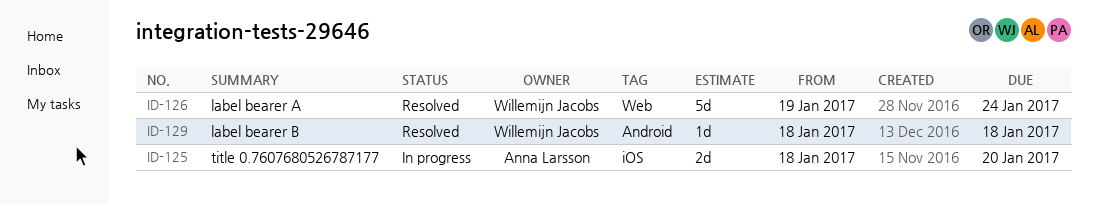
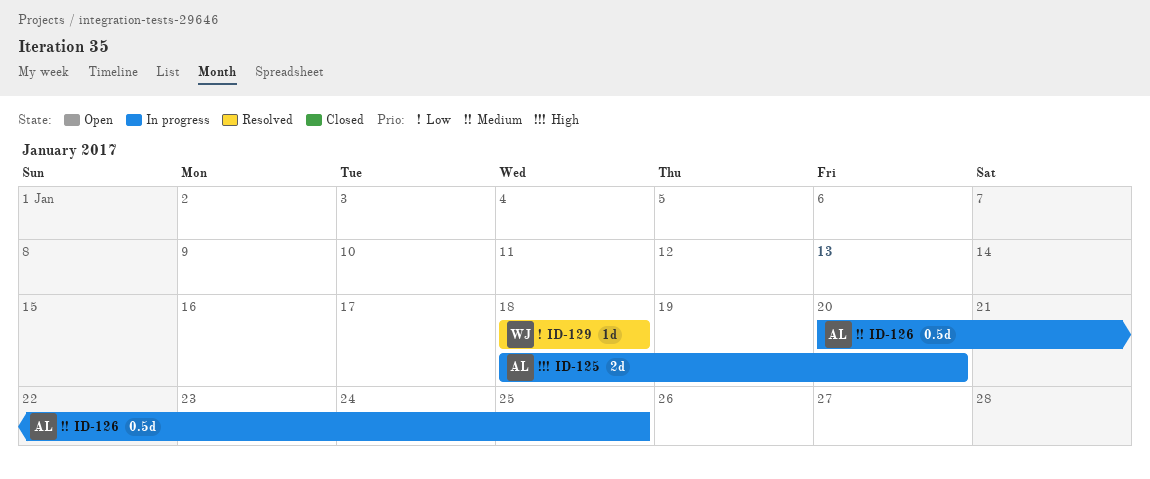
ID-126, status: Resolved -> In progress
ID-126, owner: Willemijn Jacobs -> Anna Larsson
ID-126, estimate: 5d -> 0.5d
ID-126, start: Jan 19 -> Jan 20
ID-126, due: Jan 24 -> Jan 25

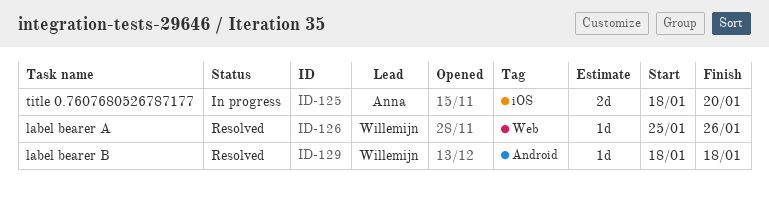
ID-126, status: In progress -> Resolved
ID-126, owner: Anna -> Willemijn
ID-126, estimate: 0.5d -> 1d
ID-126, start: Jan 20 -> Jan 25
ID-126, due: Jan 25 -> Jan 26

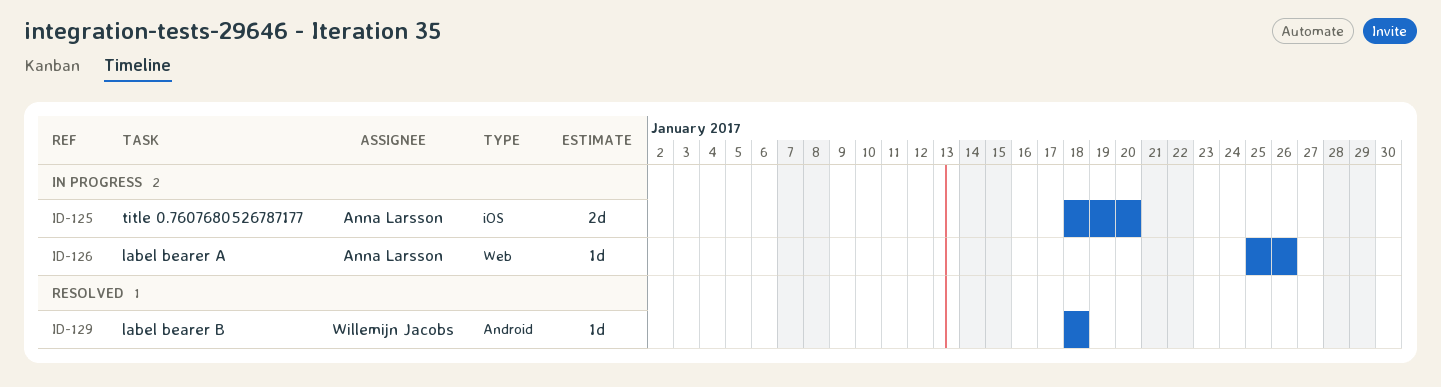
ID-126, status: Resolved -> In progress
ID-126, owner: Willemijn Jacobs -> Anna Larsson

